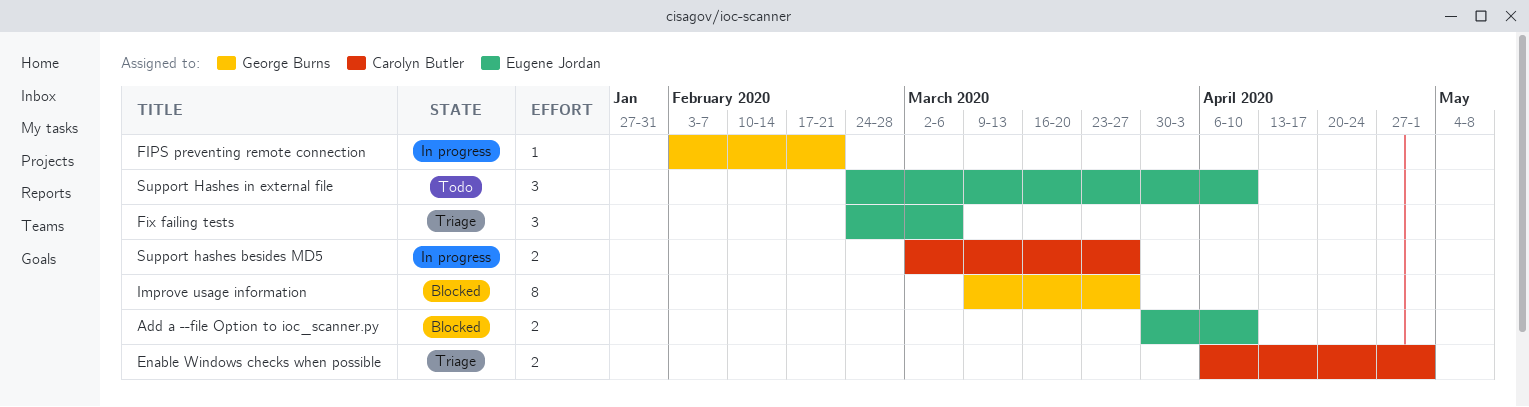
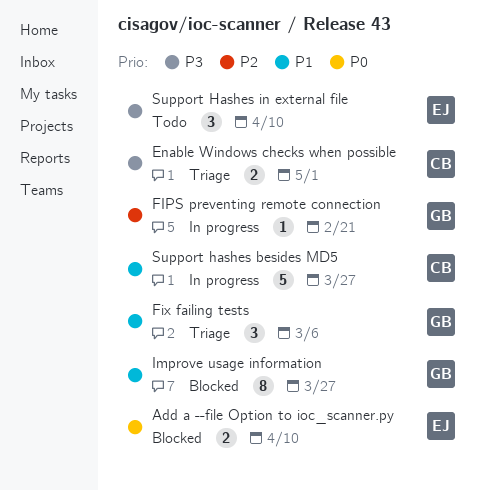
Fix failing tests, owner: Eugene Jordan -> George Burns
Support hashes besides MD5, estimate: 2 -> 5

